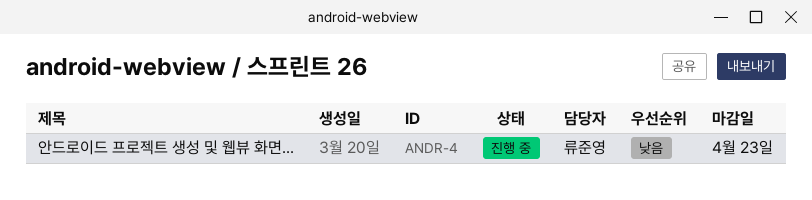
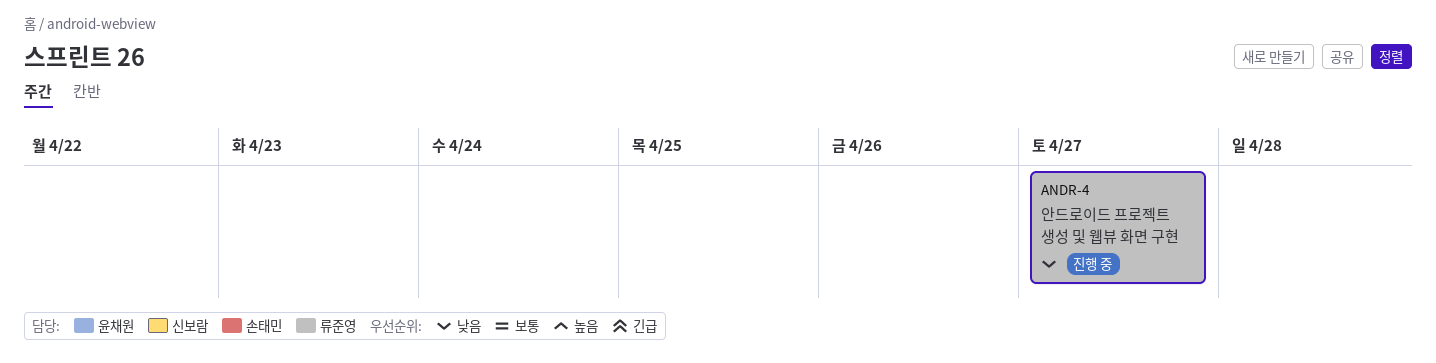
ANDR-4, due: Apr 23 -> Apr 27

